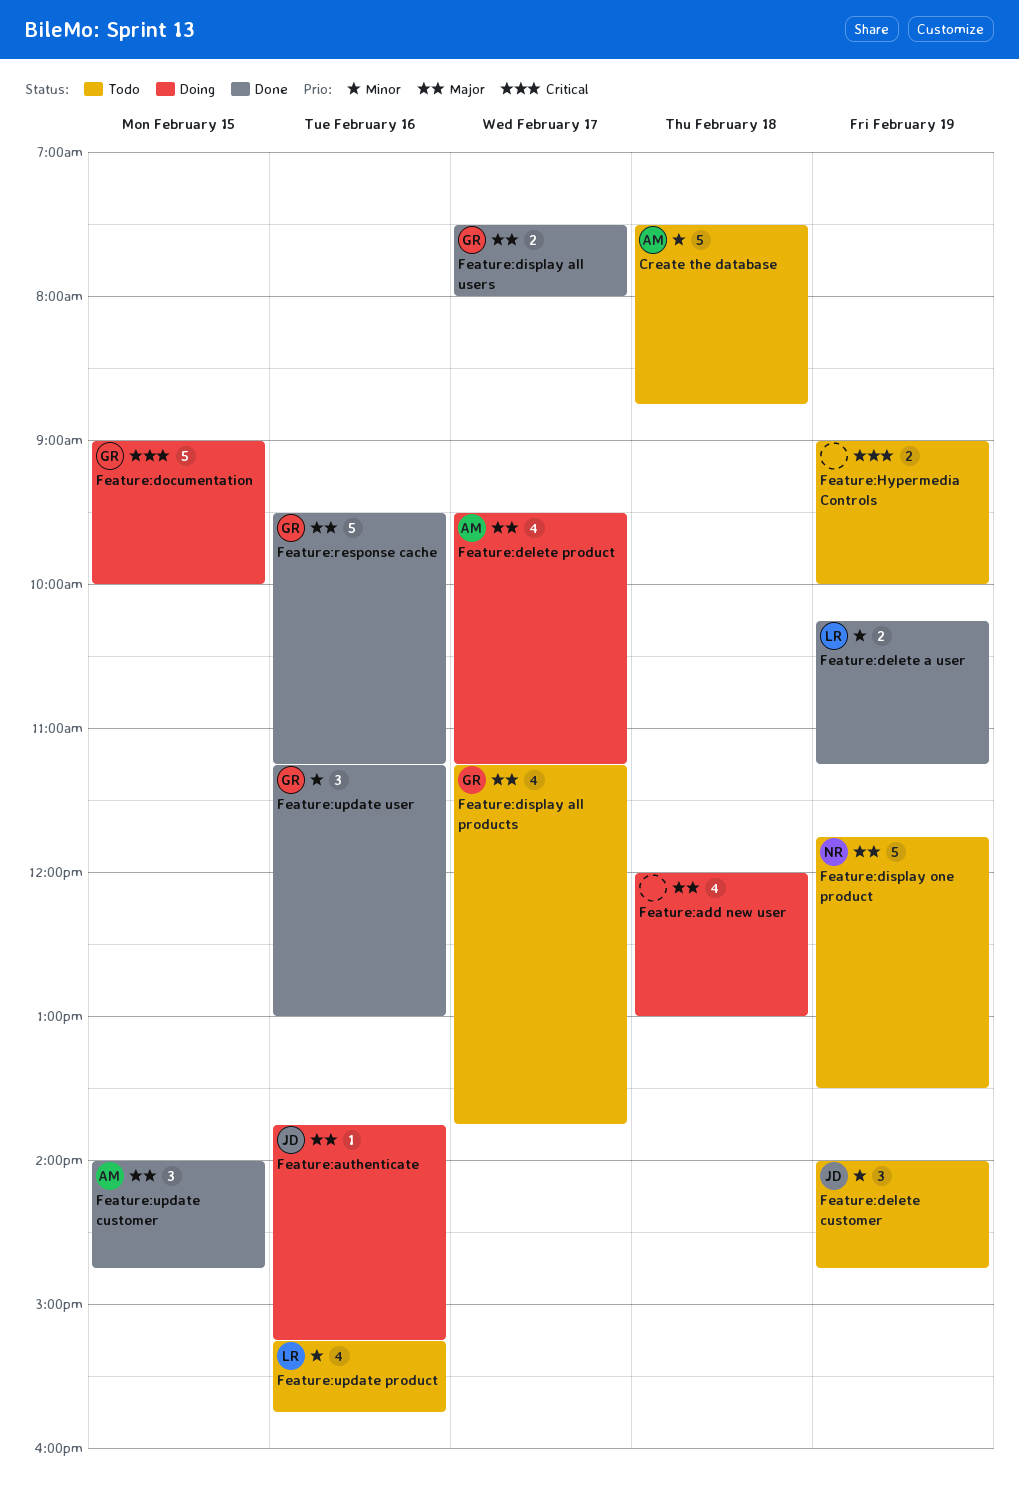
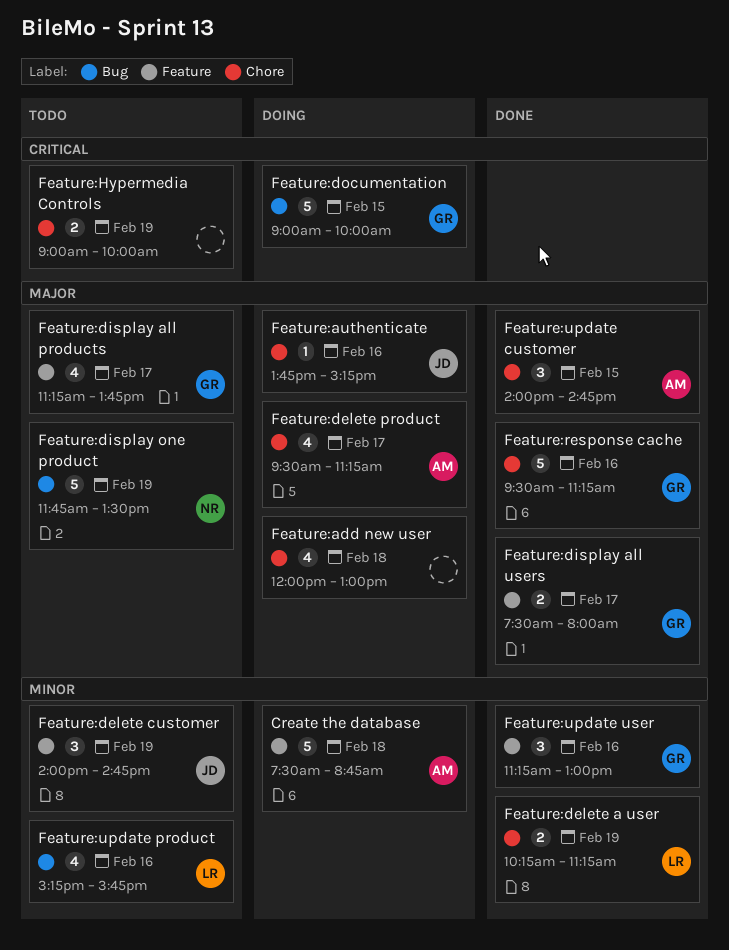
Create the database, status: Todo -> Doing

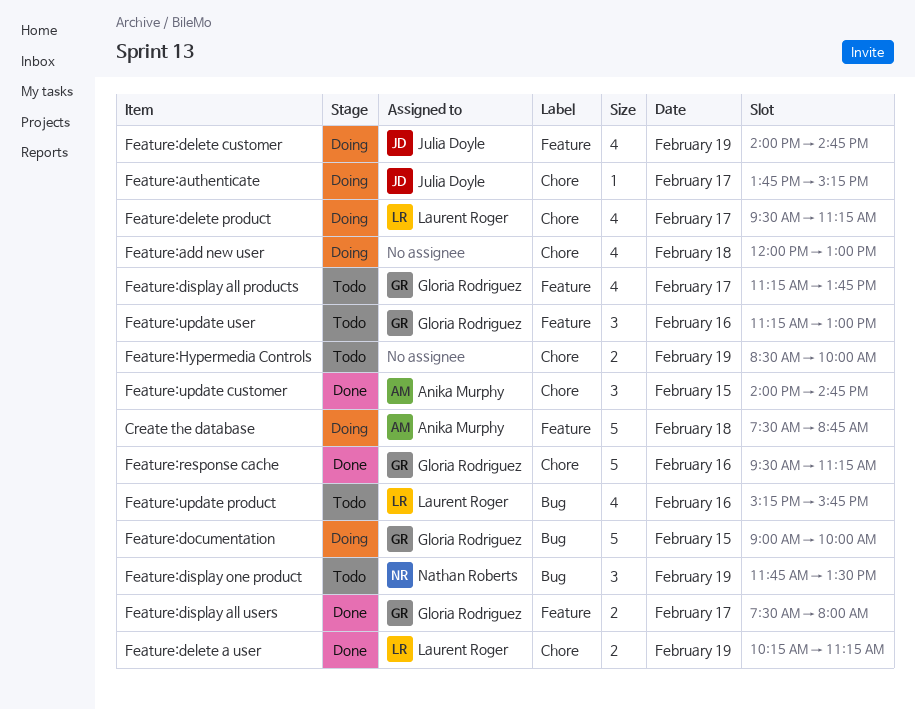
Feature:authenticate, day: Feb 16 -> Feb 17
Feature:delete customer, status: Todo -> Doing
Feature:delete customer, estimate: 3 -> 4
Feature:delete product, owner: Anika Murphy -> Laurent Roger
Feature:display one product, estimate: 5 -> 3
Feature:Hypermedia Controls, begins: 09:00 -> 08:30
Feature:update user, status: Done -> Todo

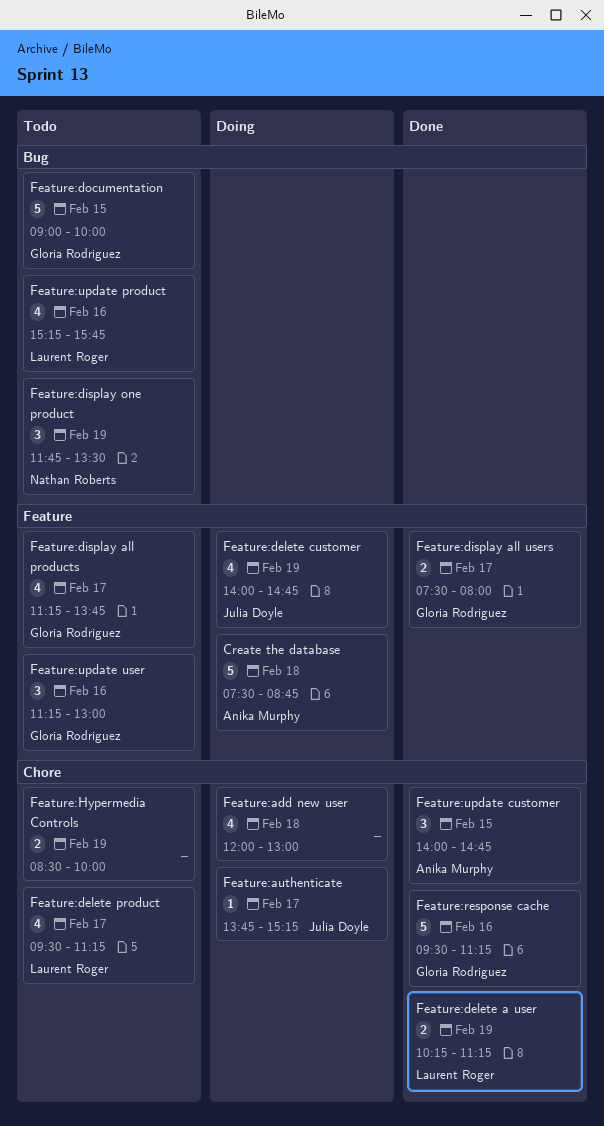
Feature:delete product, status: Doing -> Todo
Feature:documentation, status: Doing -> Todo

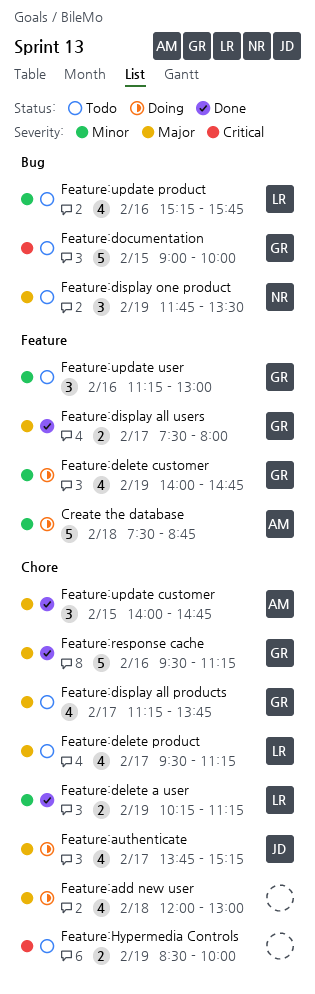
Feature:authenticate, estimate: 1 -> 4
Feature:delete customer, owner: Julia Doyle -> Gloria Rodriguez
Feature:display all products, label: Feature -> Chore

